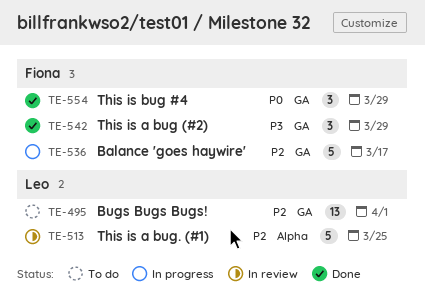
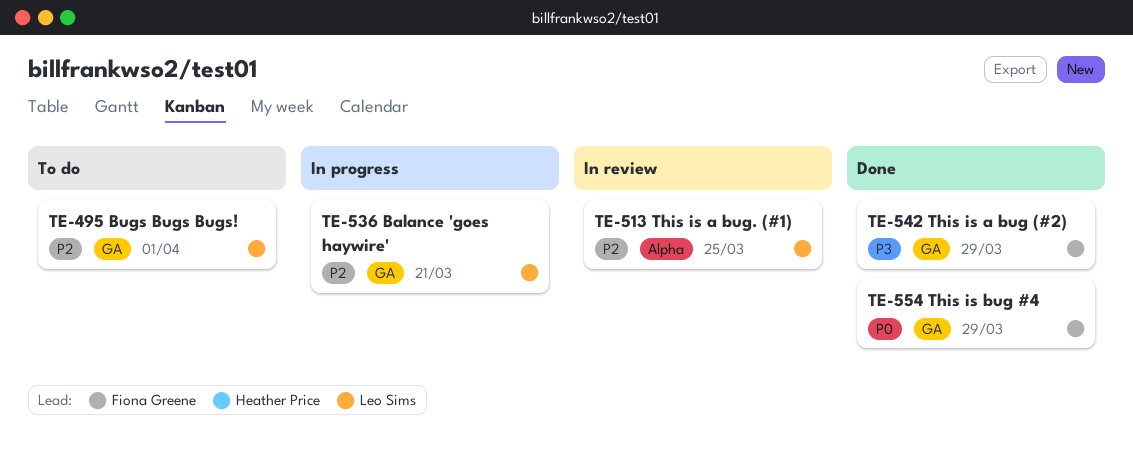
TE-536, owner: Fiona Greene -> Leo Sims
TE-536, due: Mar 17 -> Mar 21

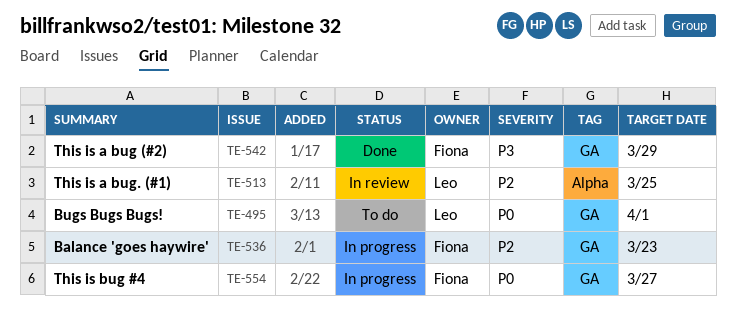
TE-495, priority: P2 -> P0
TE-536, owner: Leo Sims -> Fiona Greene
TE-536, due: Mar 21 -> Mar 23
TE-554, status: Done -> In progress
TE-554, due: Mar 29 -> Mar 27

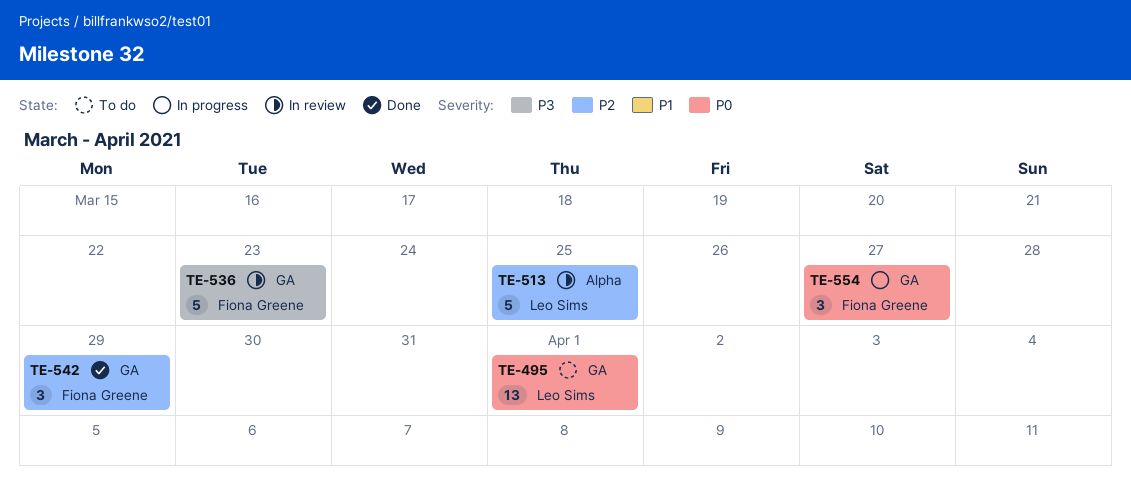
TE-536, status: In progress -> In review
TE-536, priority: P2 -> P3
TE-542, priority: P3 -> P2

